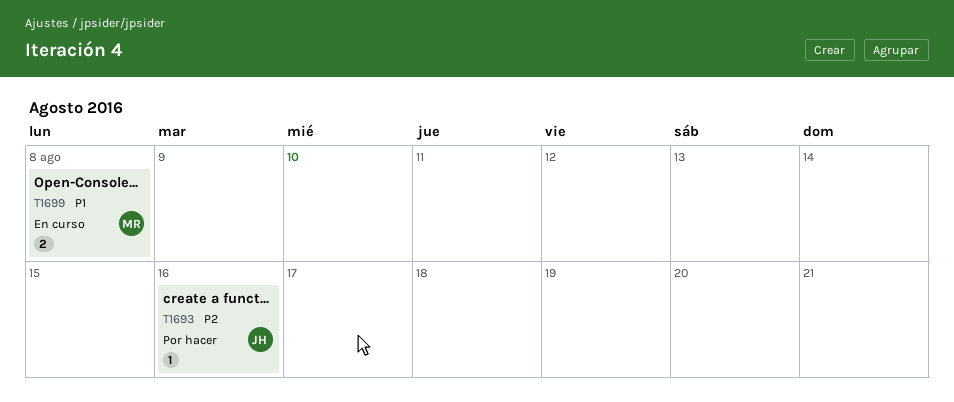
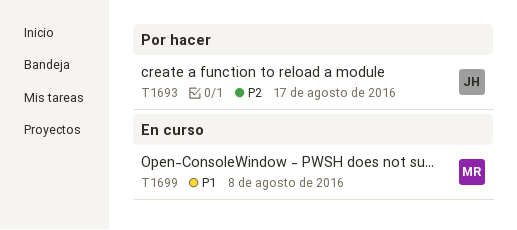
T1693, due: Aug 16 -> Aug 17

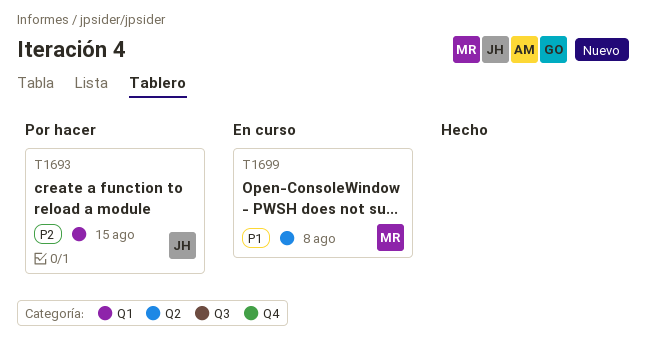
T1693, due: Aug 17 -> Aug 15

